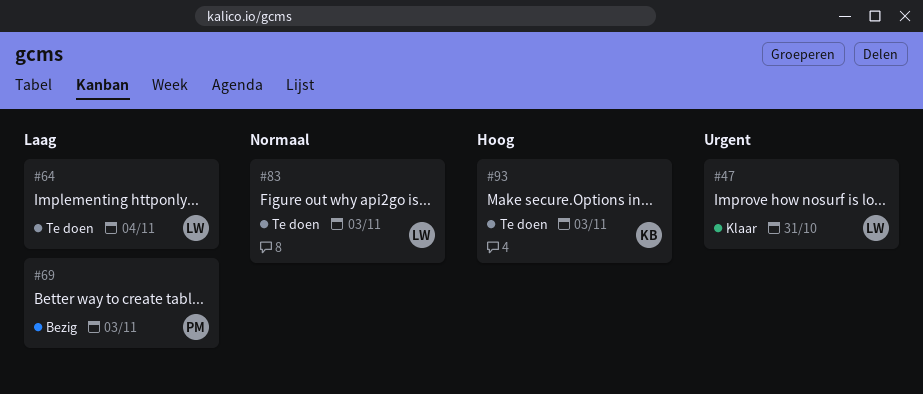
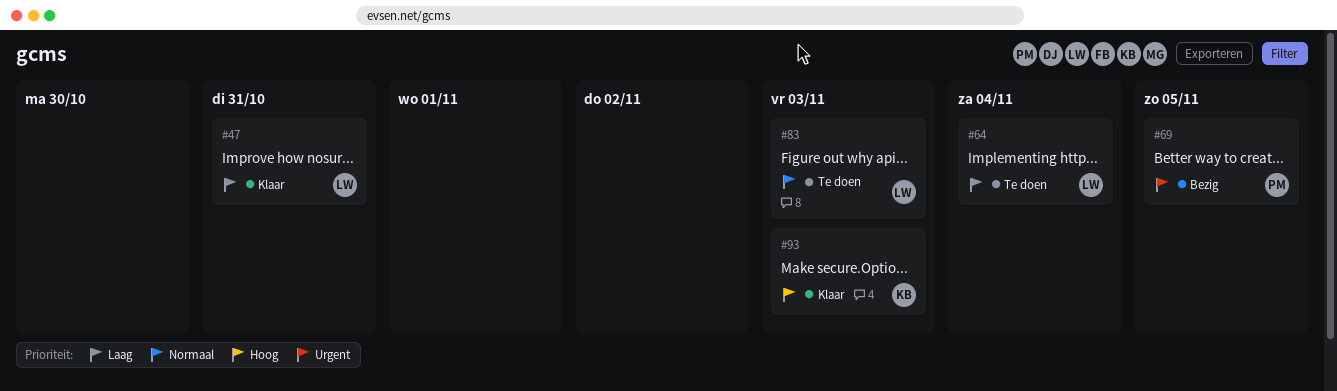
#47, priority: Urgent -> Laag
#69, priority: Laag -> Urgent
#69, due: Nov 3 -> Nov 5
#93, status: Te doen -> Klaar

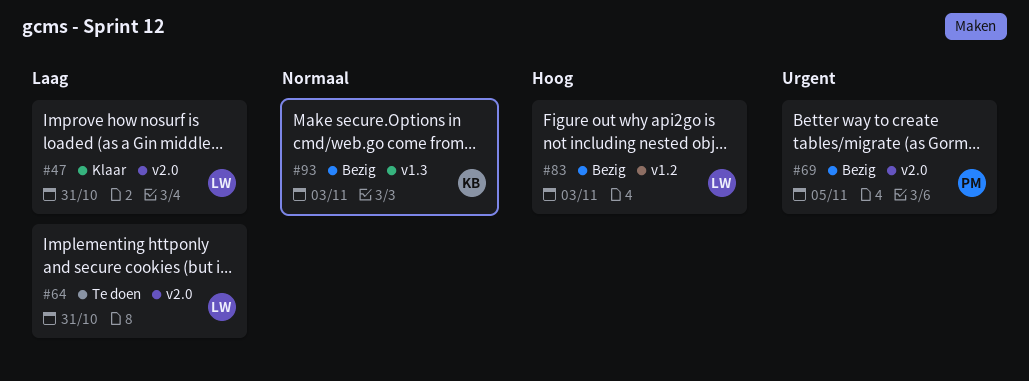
#64, due: Nov 4 -> Oct 31
#83, status: Te doen -> Bezig
#83, priority: Normaal -> Hoog
#93, status: Klaar -> Bezig
#93, priority: Hoog -> Normaal

